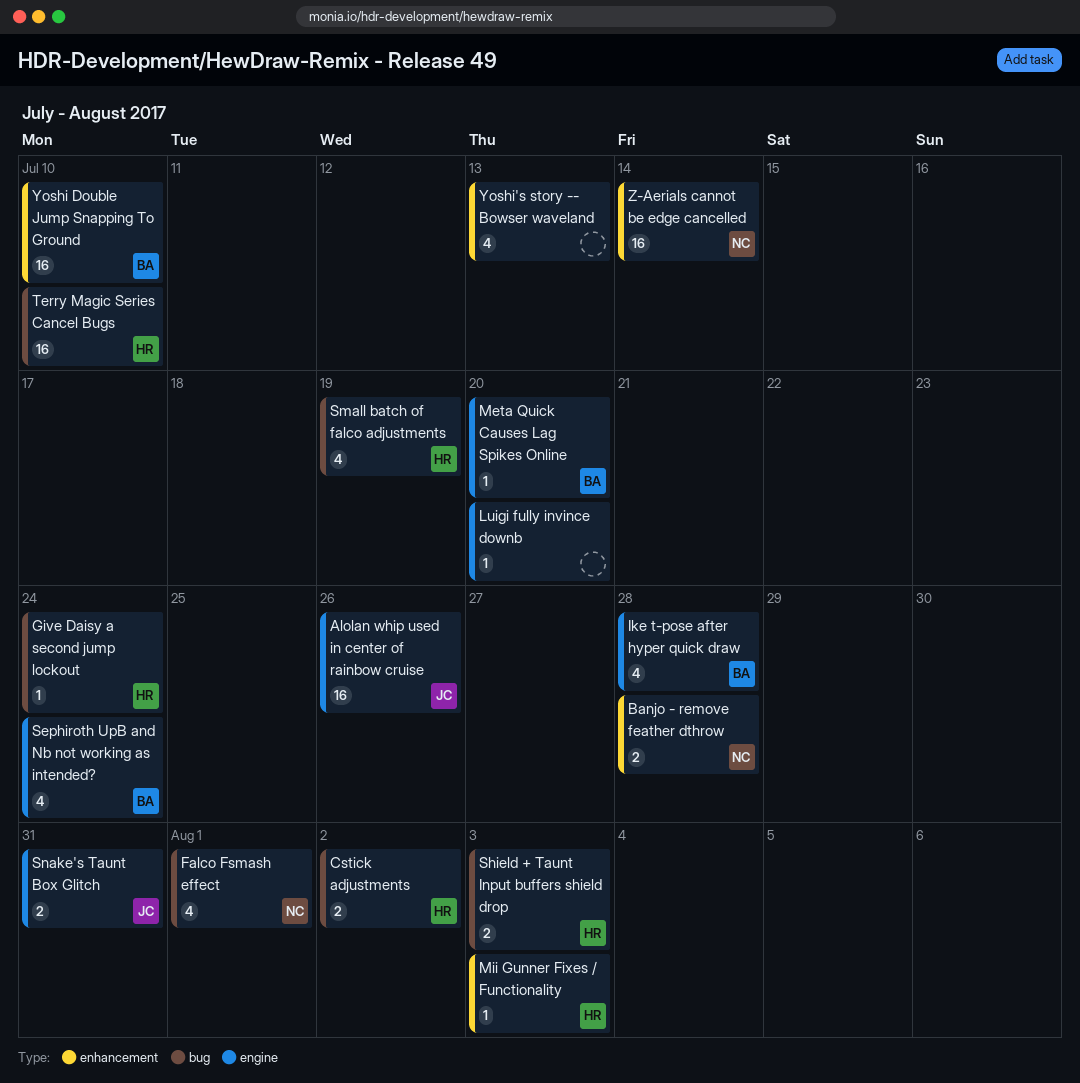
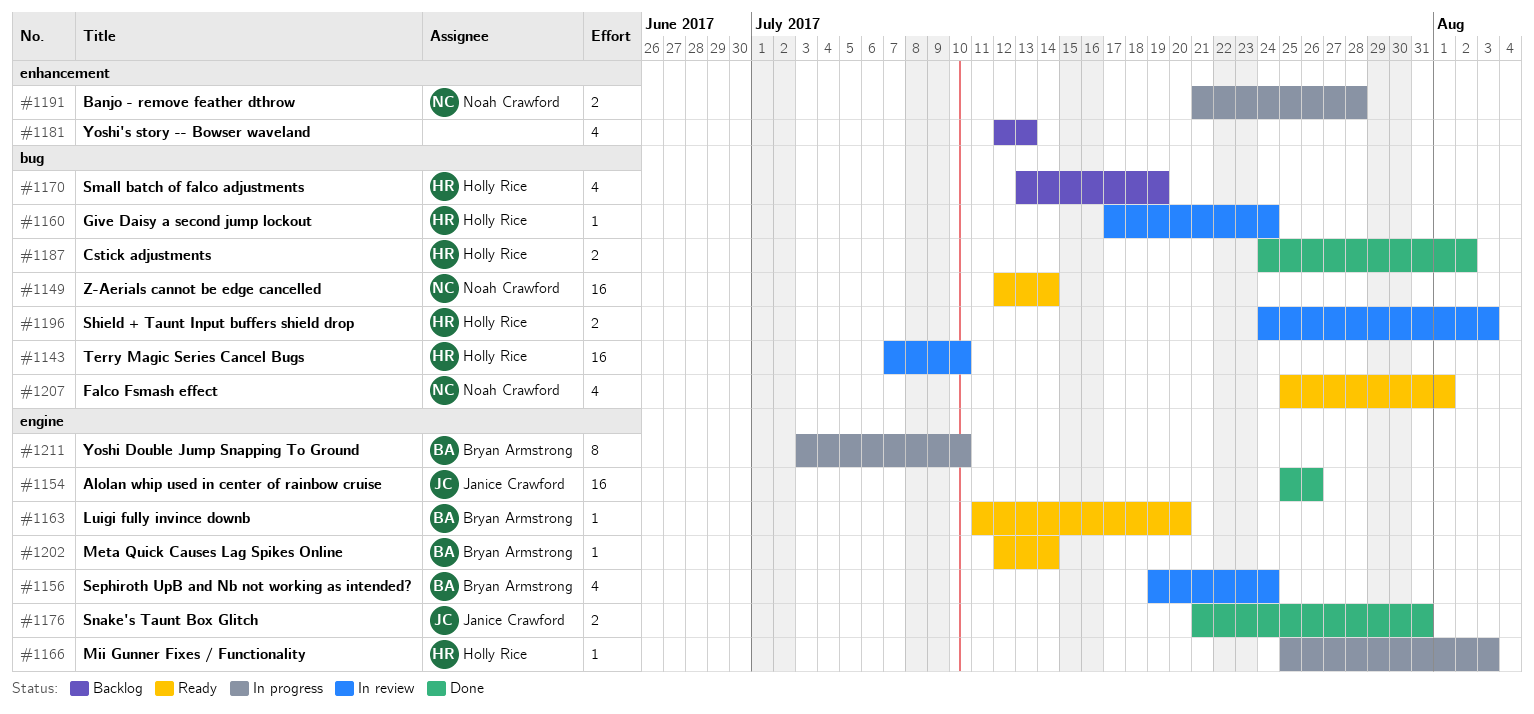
Ike t-pose after hyper quick draw: present -> none
Luigi fully invince downb, owner: none -> Bryan Armstrong
Meta Quick Causes Lag Spikes Online, due: Jul 20 -> Jul 14
Mii Gunner Fixes / Functionality, label: enhancement -> engine
Yoshi Double Jump Snapping To Ground, label: enhancement -> engine
Yoshi Double Jump Snapping To Ground, estimate: 16 -> 8
Z-Aerials cannot be edge cancelled, label: enhancement -> bug

